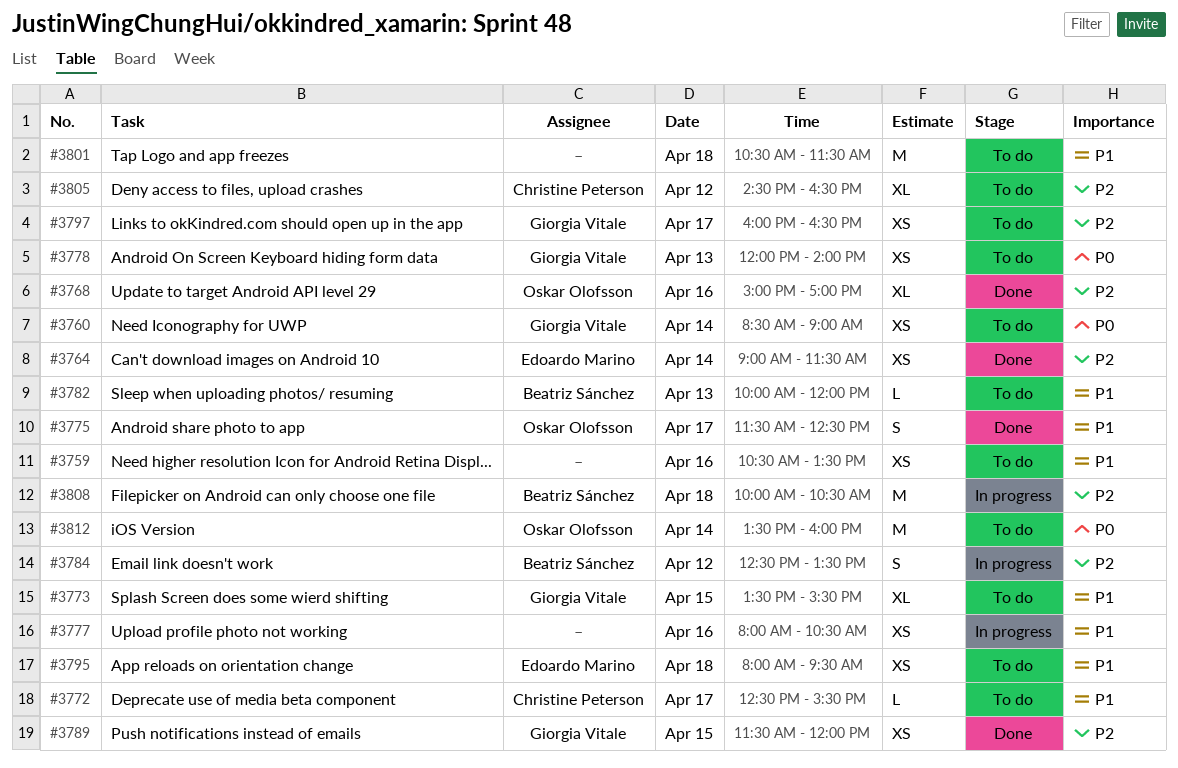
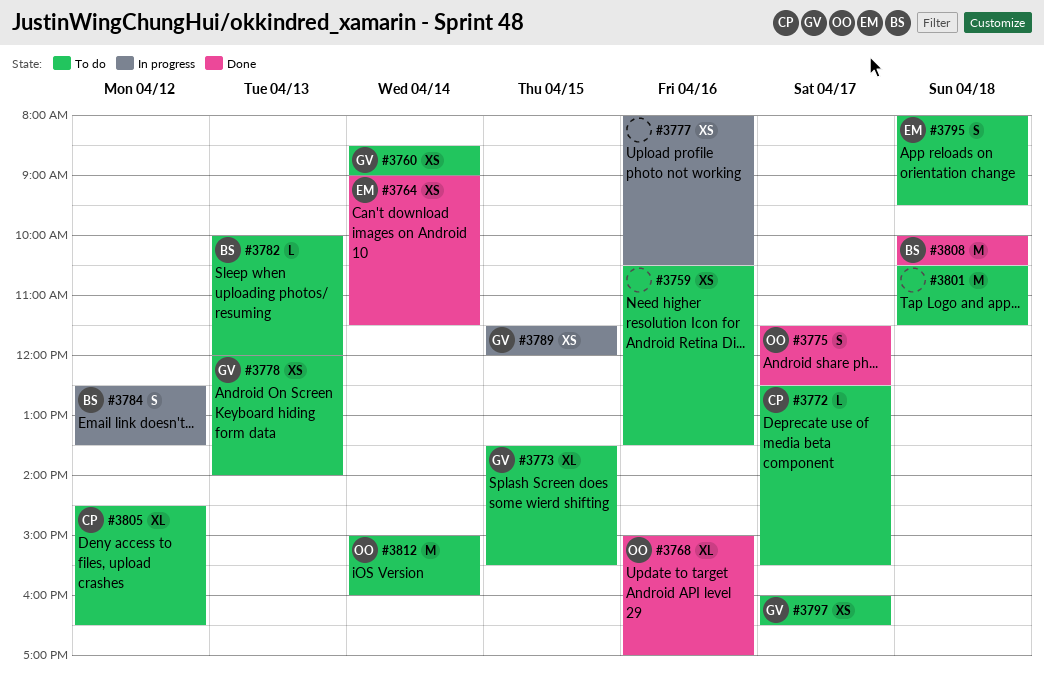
#3789, status: Done -> In progress
#3795, estimate: XS -> S
#3808, status: In progress -> Done
#3812, begins: 13:30 -> 15:00

